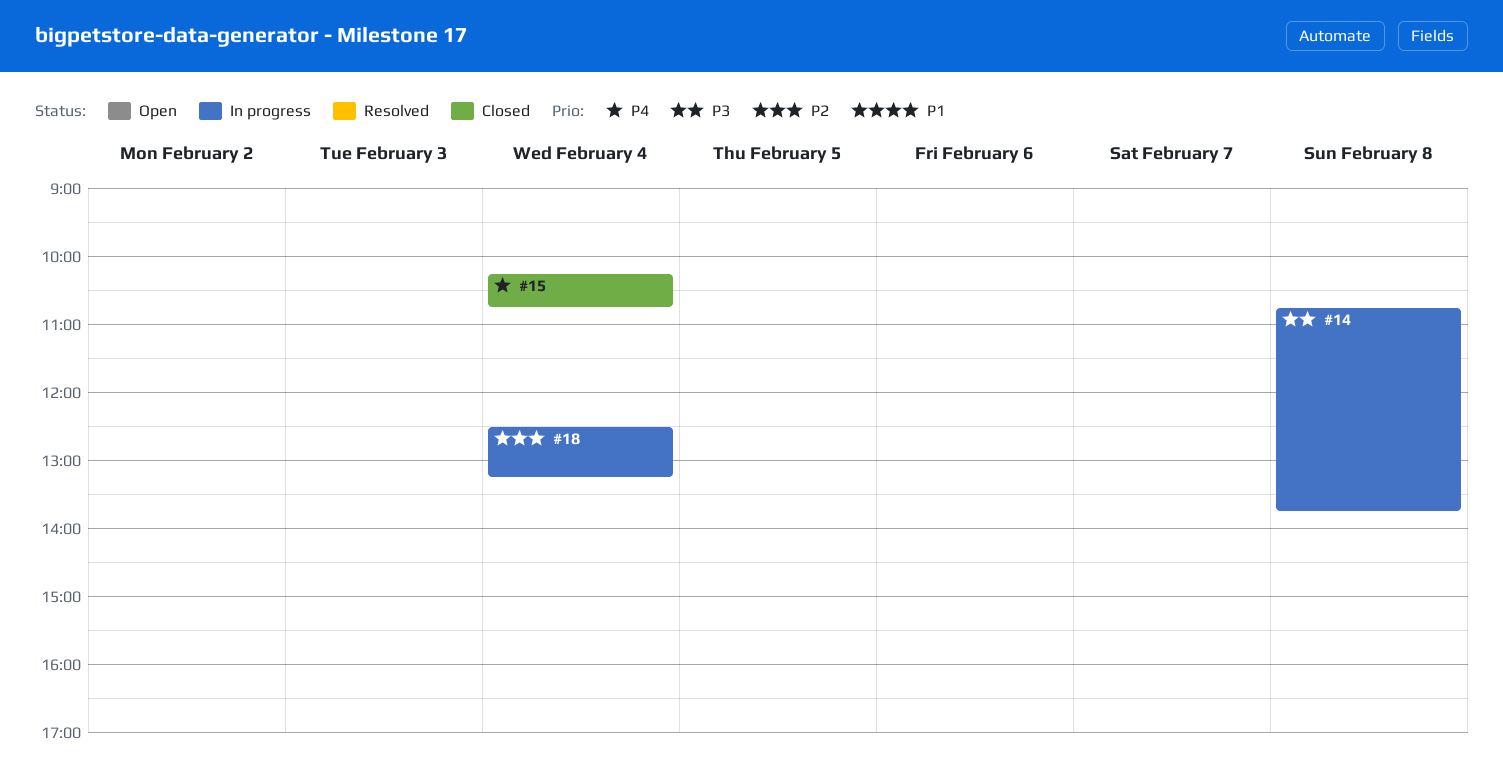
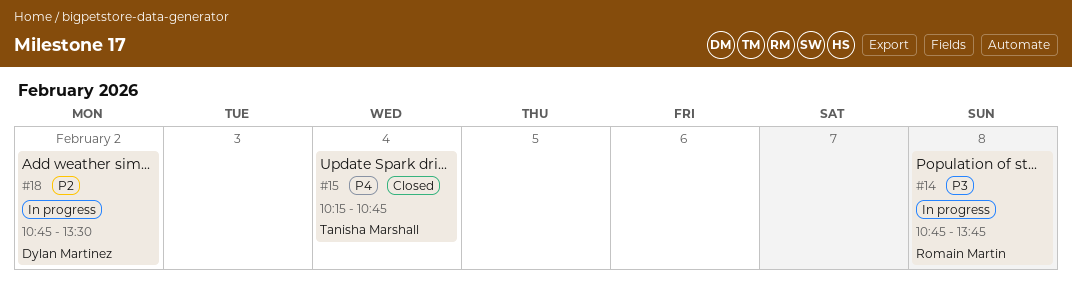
#18, day: Feb 4 -> Feb 2
#18, begins: 12:30 -> 10:45
#18, ends: 13:15 -> 13:30

